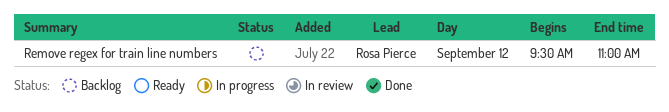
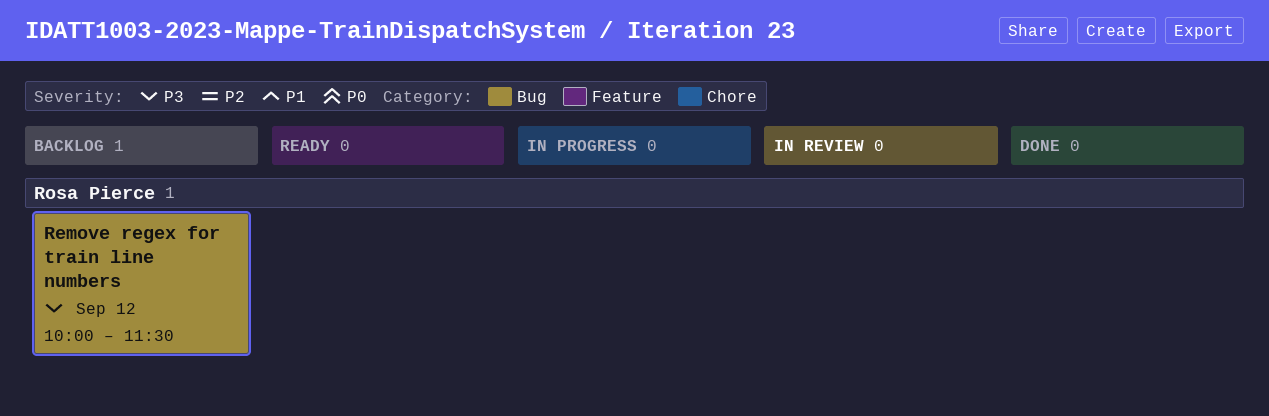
Remove regex for train line numbers, begins: 09:30 -> 10:00
Remove regex for train line numbers, ends: 11:00 -> 11:30

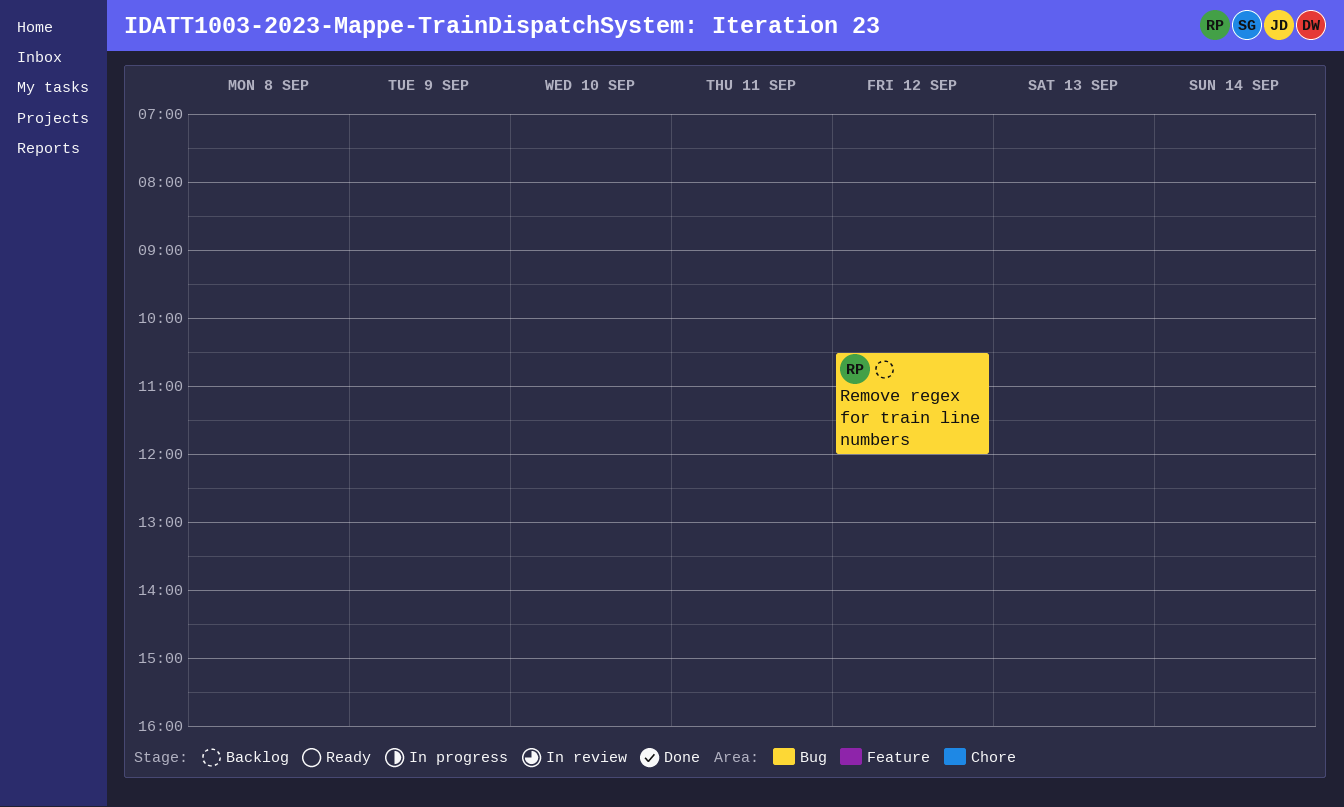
Remove regex for train line numbers, begins: 10:00 -> 10:30
Remove regex for train line numbers, ends: 11:30 -> 12:00

